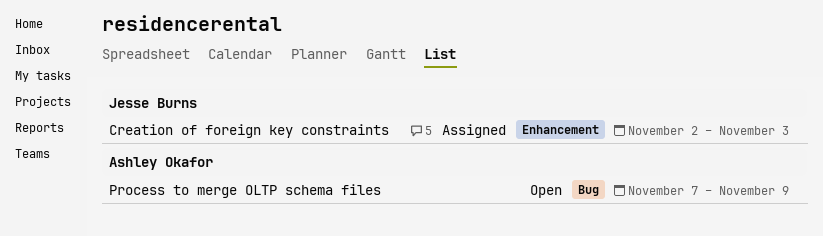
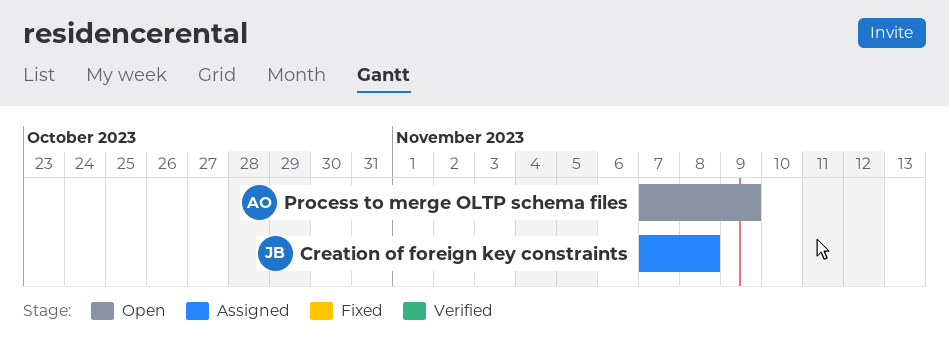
Creation of foreign key constraints, start: Nov 2 -> Nov 7
Creation of foreign key constraints, due: Nov 3 -> Nov 8

